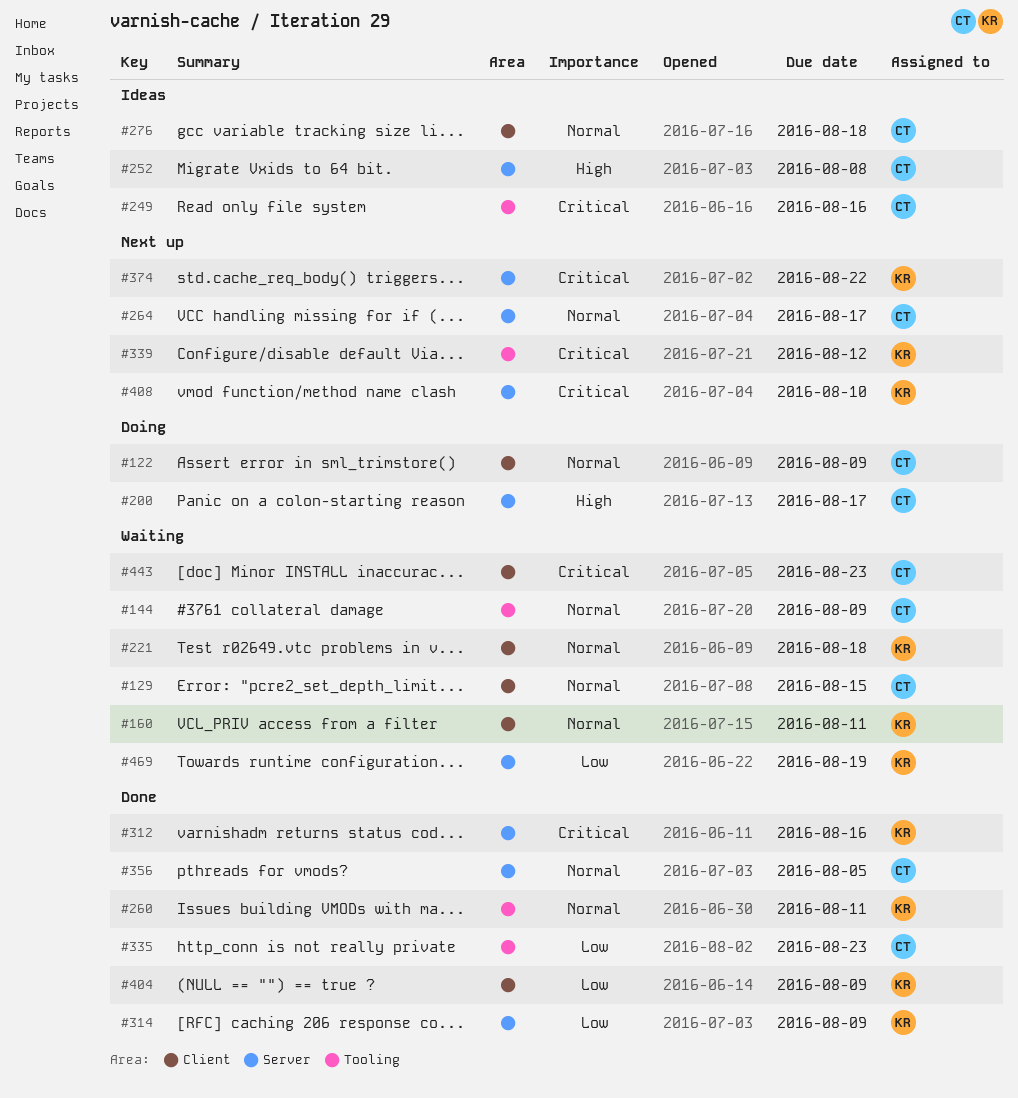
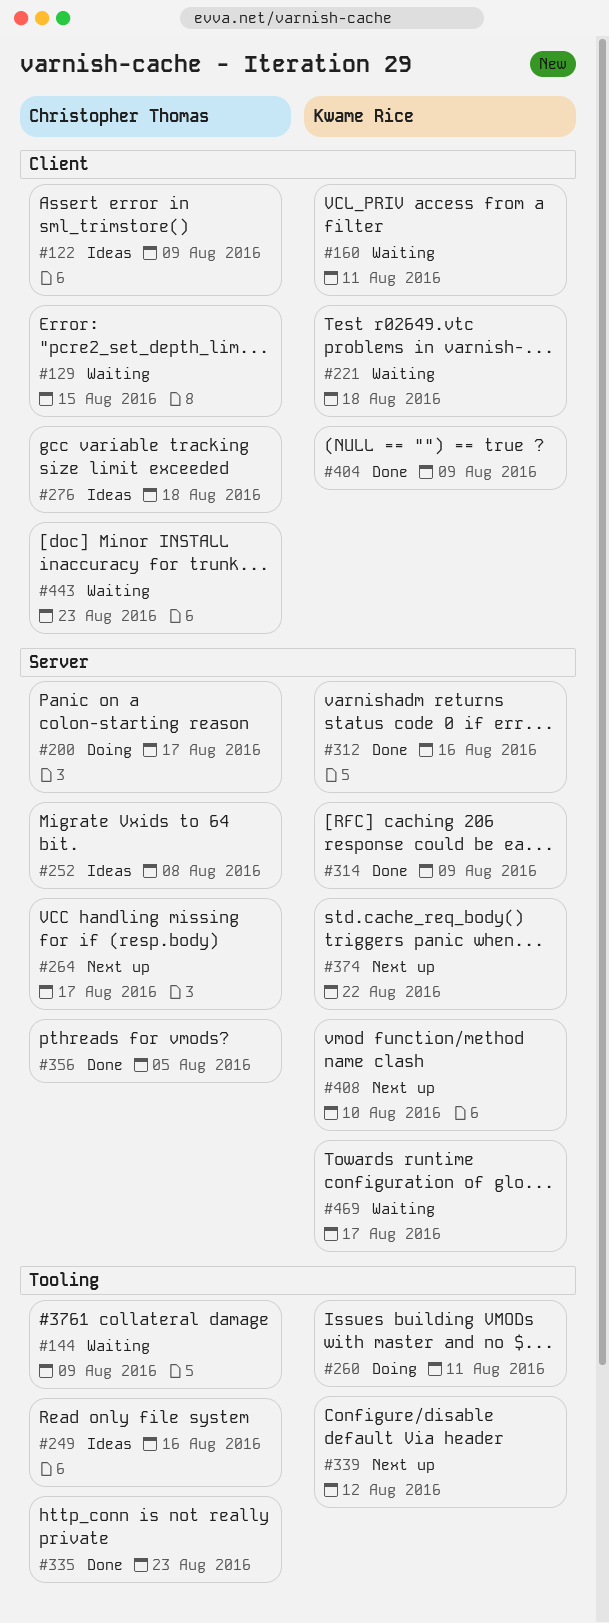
#122, status: Doing -> Ideas
#260, status: Done -> Doing
#469, due: Aug 19 -> Aug 17

